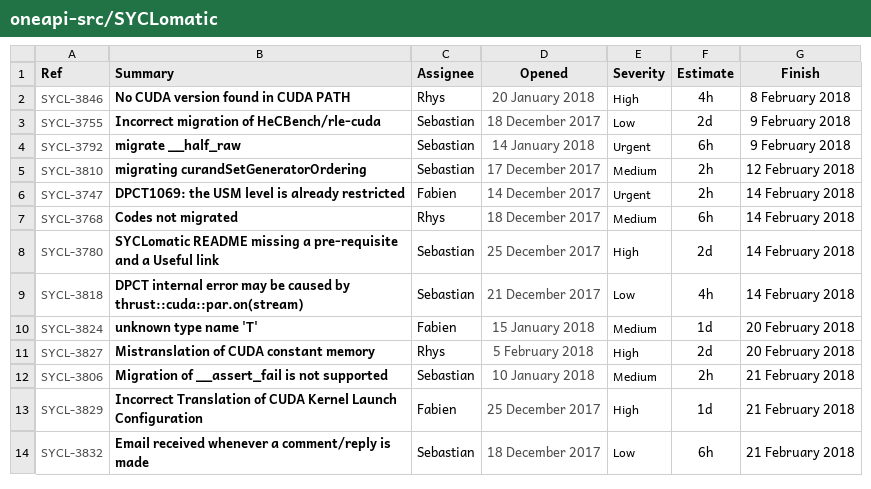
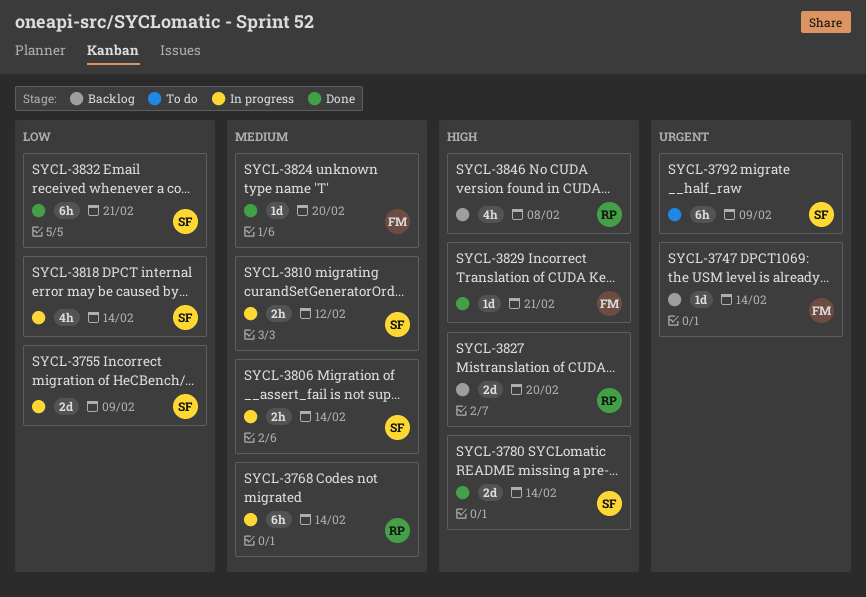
SYCL-3747, estimate: 2h -> 1d
SYCL-3806, due: Feb 21 -> Feb 14

